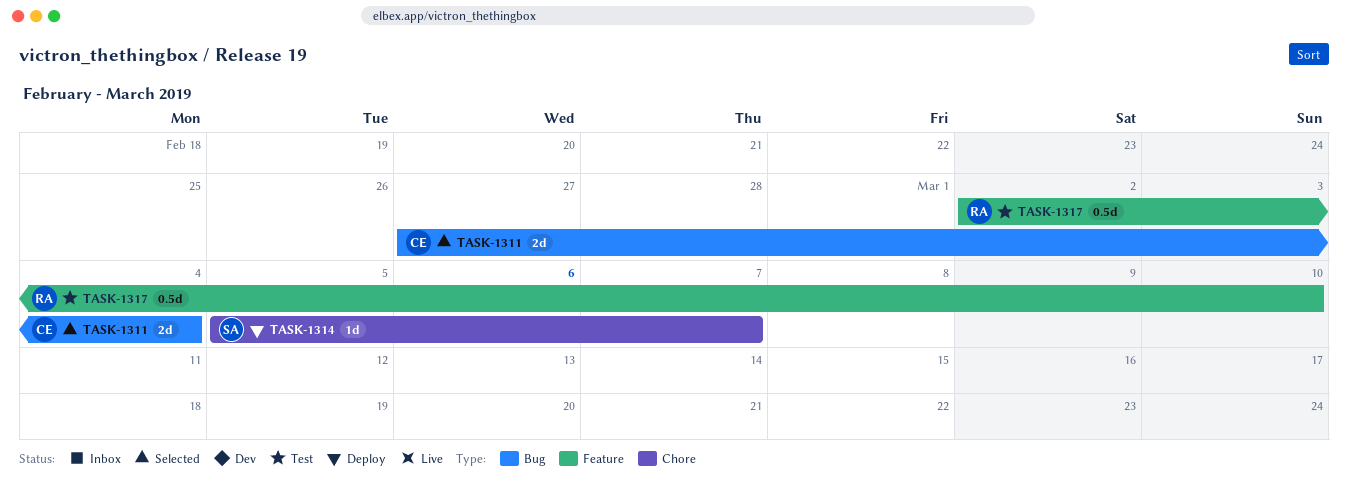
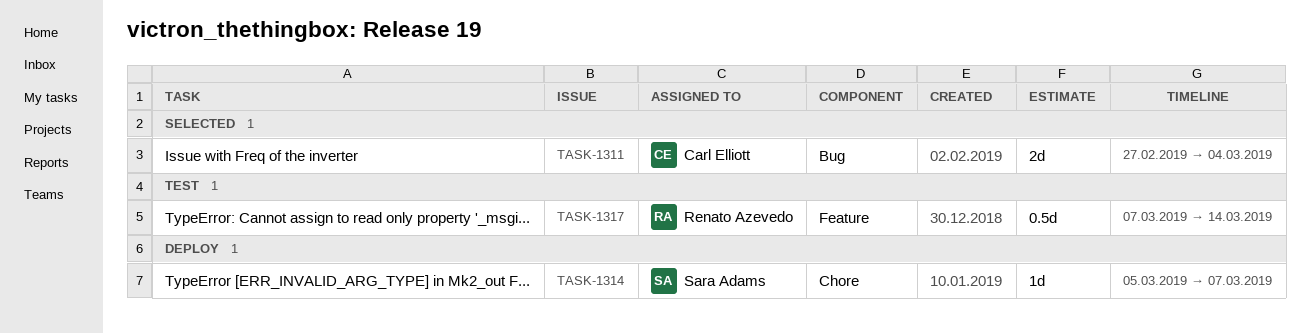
TASK-1317, start: Mar 2 -> Mar 7
TASK-1317, due: Mar 10 -> Mar 14

